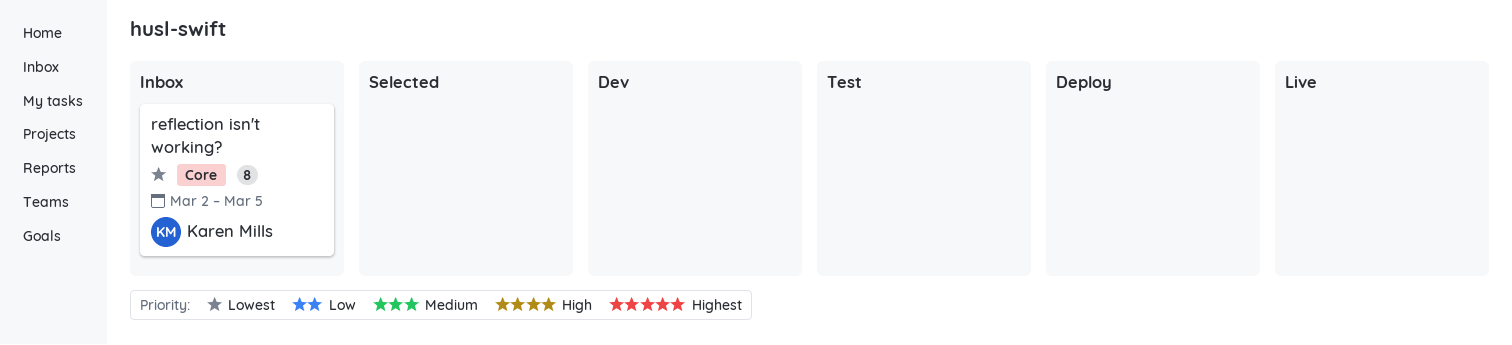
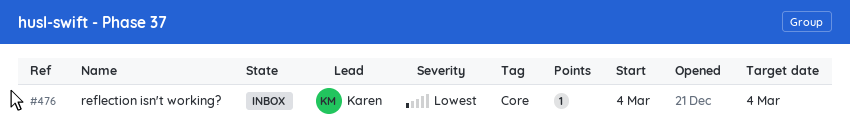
reflection isn't working?, estimate: 8 -> 1
reflection isn't working?, start: Mar 2 -> Mar 4
reflection isn't working?, due: Mar 5 -> Mar 4

